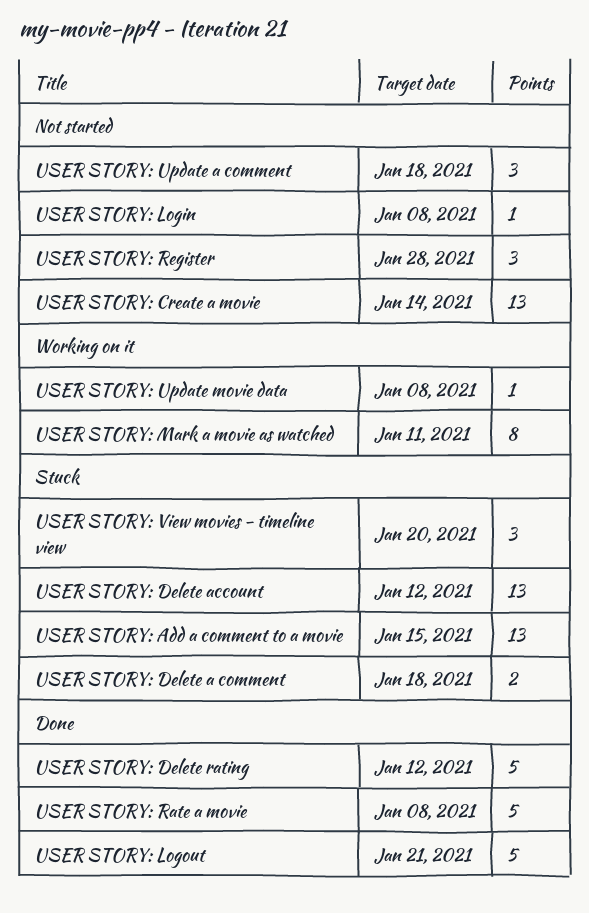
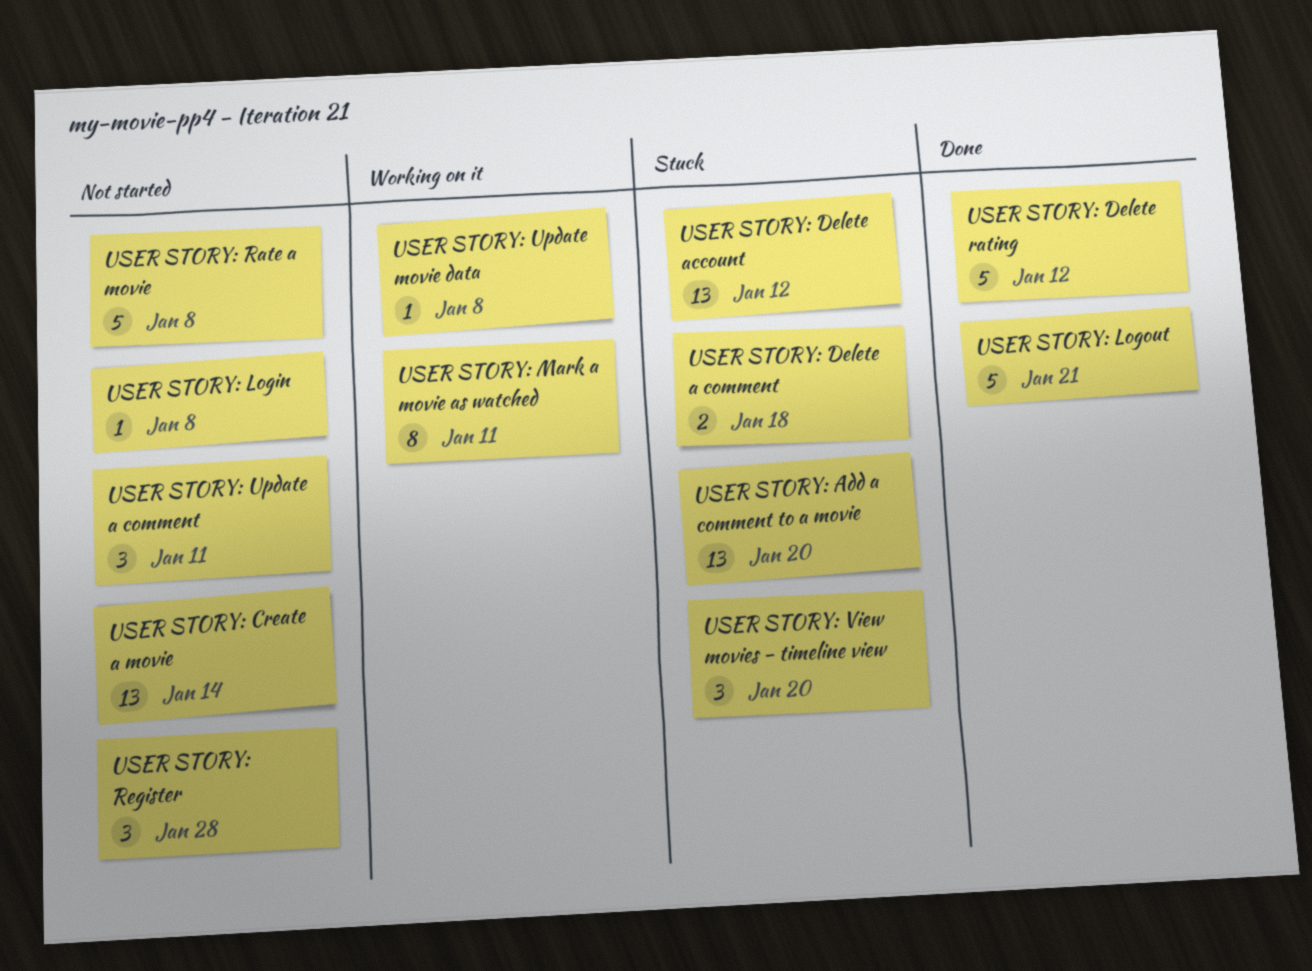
USER STORY: Add a comment to a movie, due: Jan 15 -> Jan 20
USER STORY: Rate a movie, status: Done -> Not started
USER STORY: Update a comment, due: Jan 18 -> Jan 11

